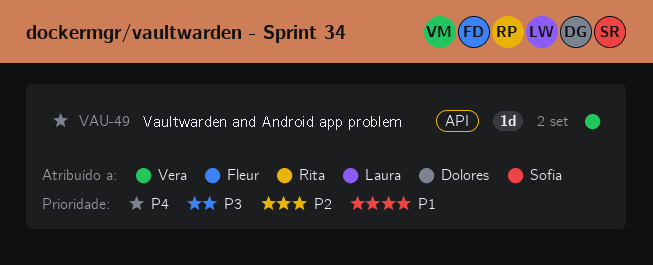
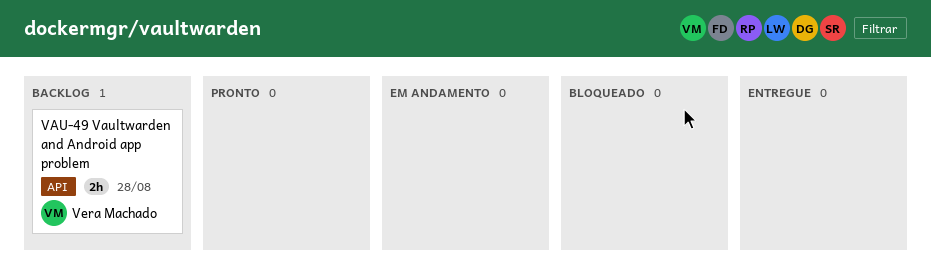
VAU-49, estimate: 1d -> 2h
VAU-49, due: Sep 2 -> Aug 28

